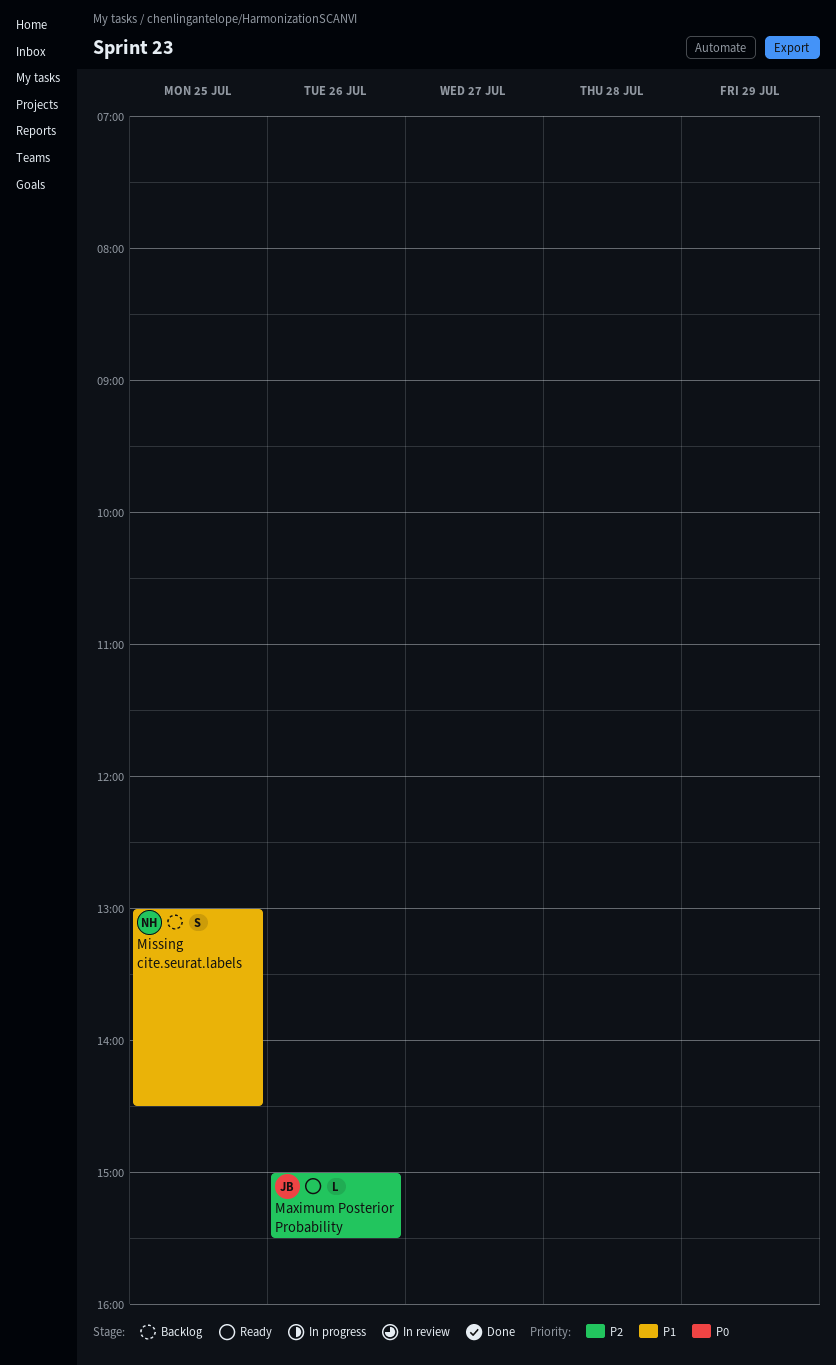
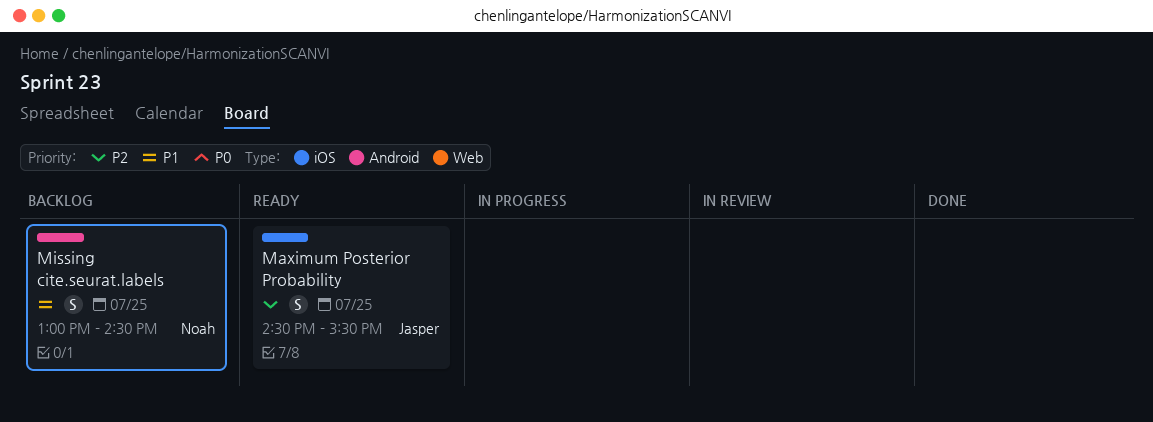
Maximum Posterior Probability, estimate: L -> S
Maximum Posterior Probability, day: Jul 26 -> Jul 25
Maximum Posterior Probability, begins: 15:00 -> 14:30

